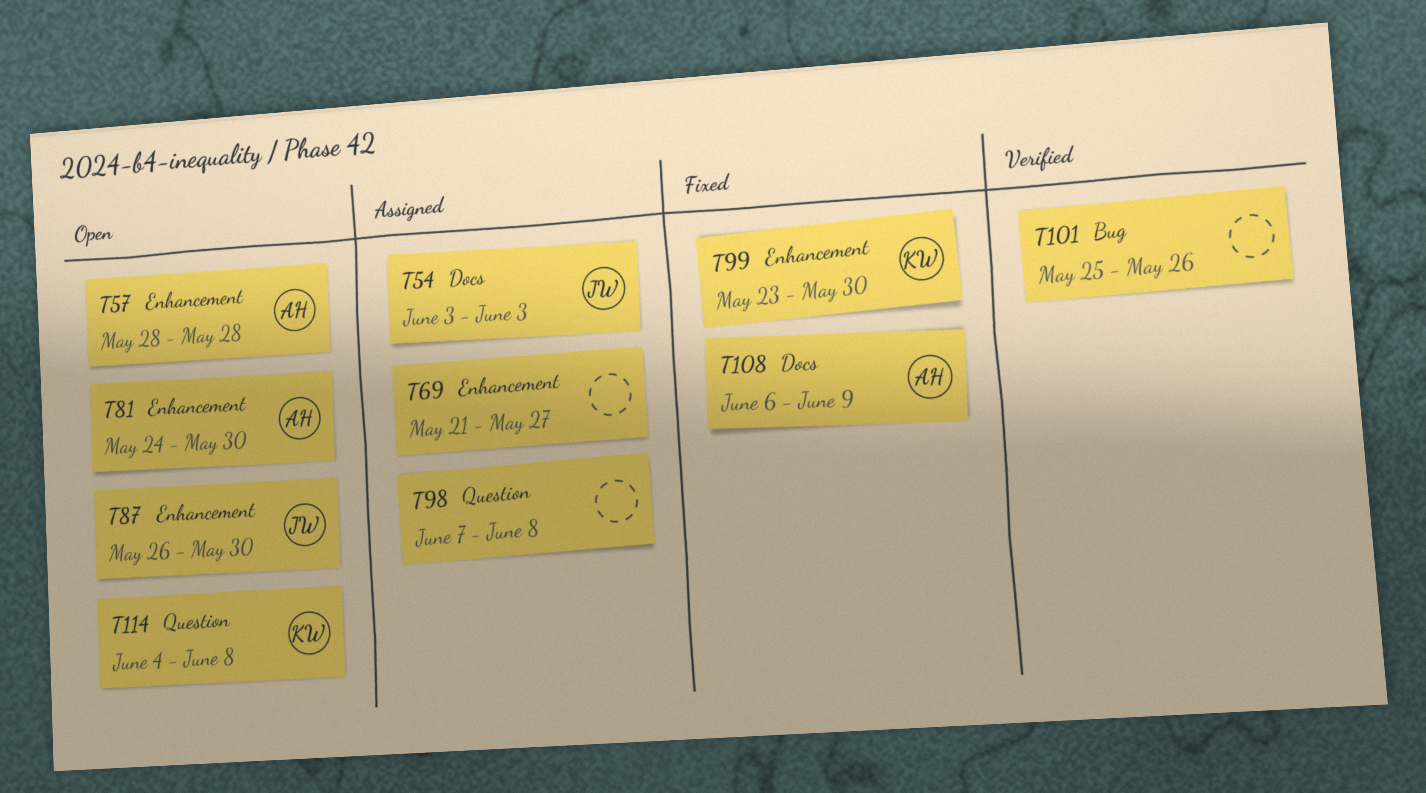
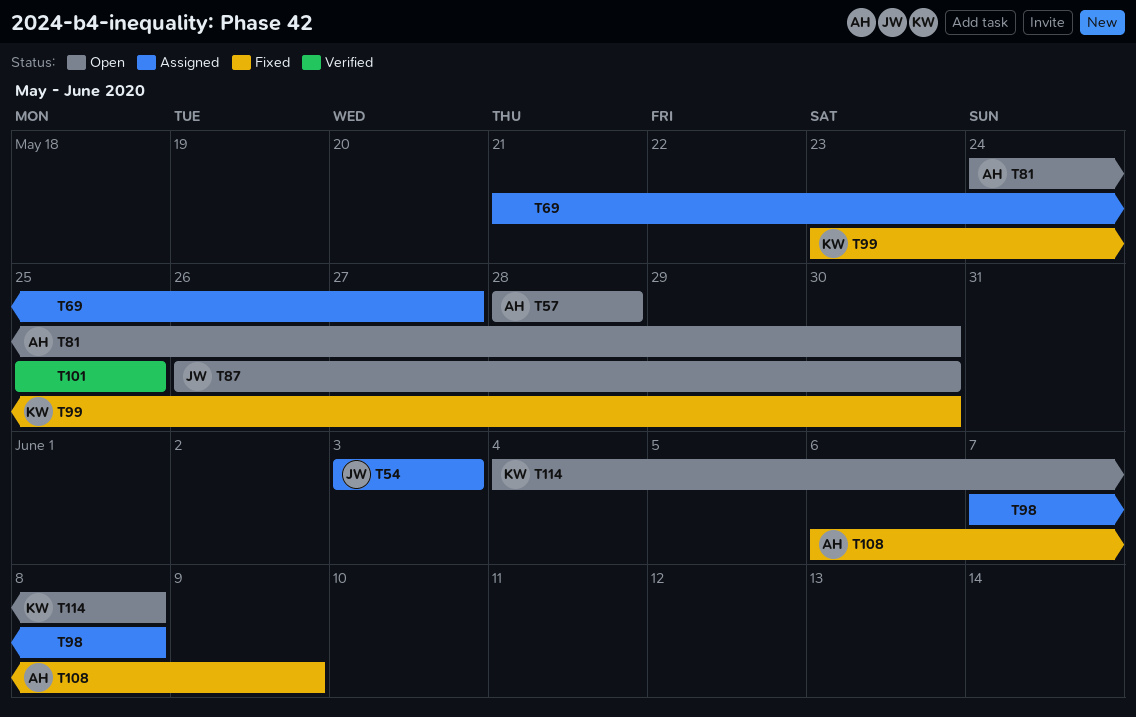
T101, due: May 26 -> May 25

